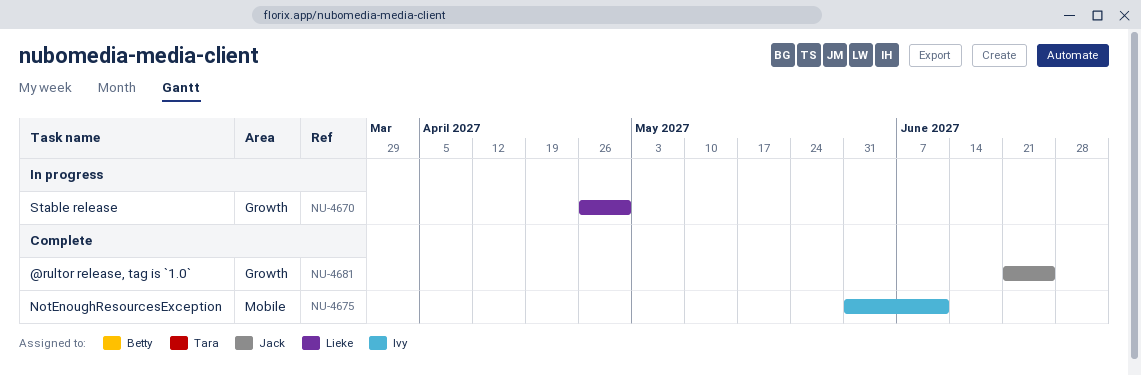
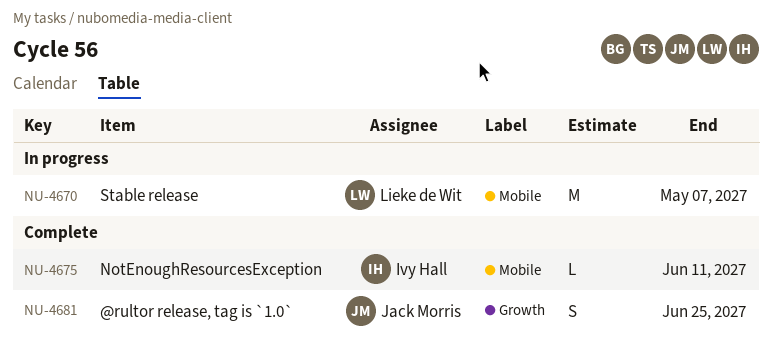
NU-4670, label: Growth -> Mobile
NU-4670, due: Apr 30 -> May 7

